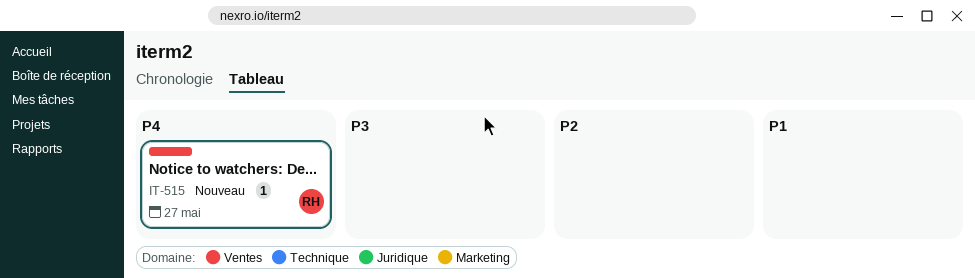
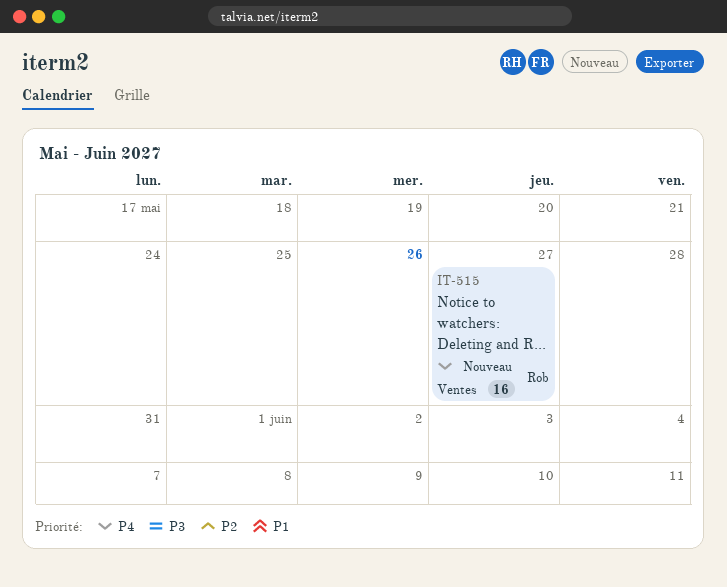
IT-515, estimate: 1 -> 16

